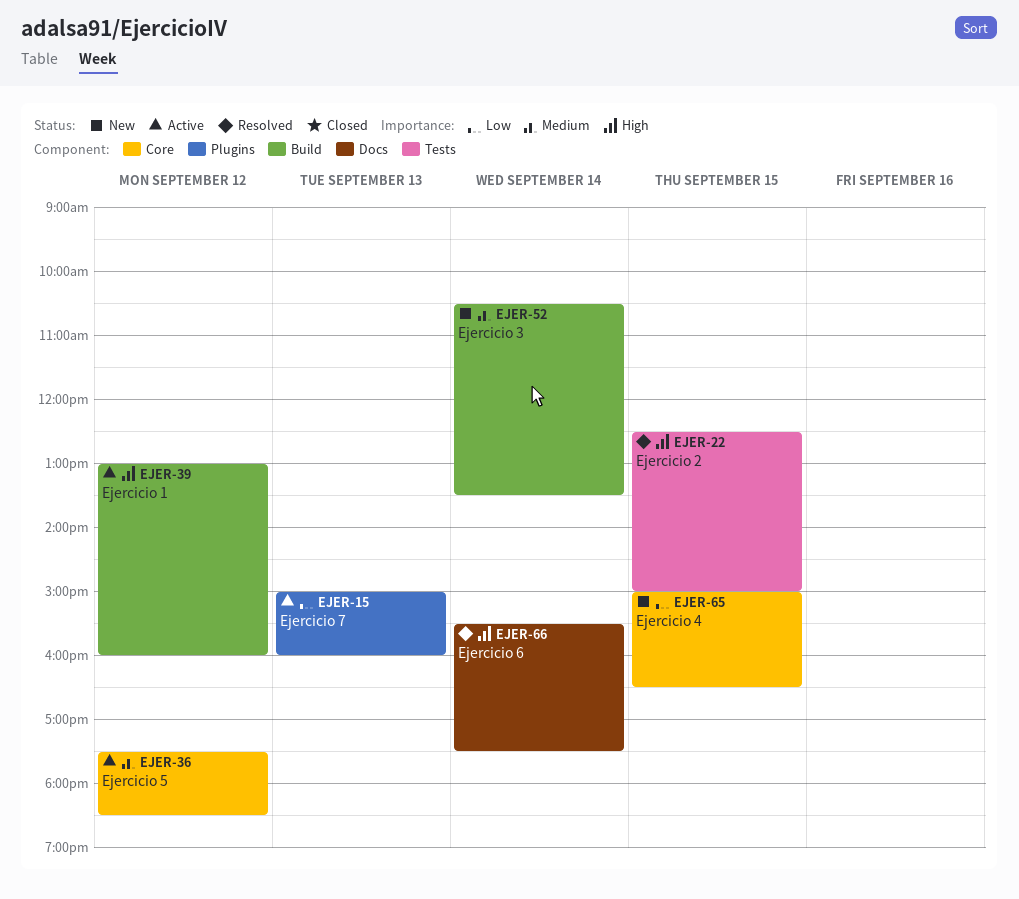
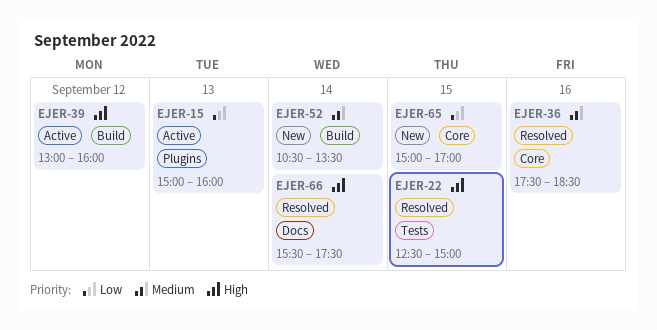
EJER-36, status: Active -> Resolved
EJER-36, day: Sep 12 -> Sep 16
EJER-65, ends: 16:30 -> 17:00

